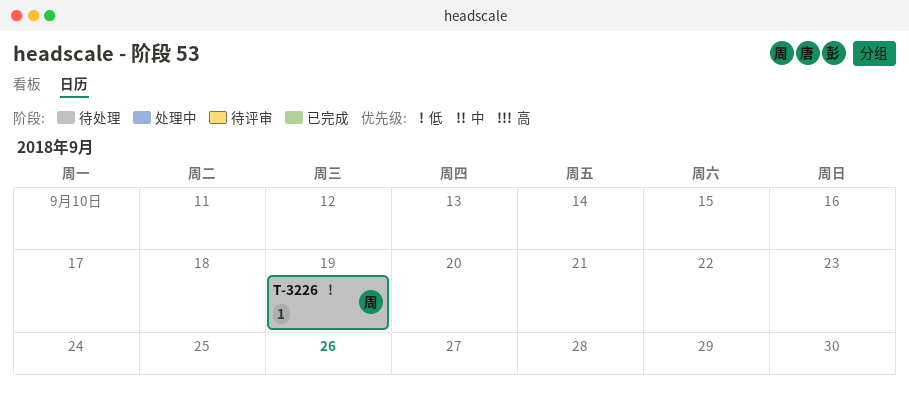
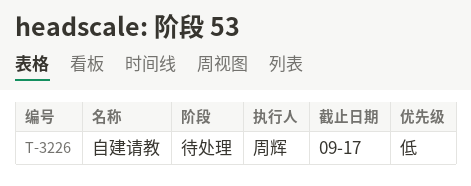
T-3226, due: Sep 19 -> Sep 17

